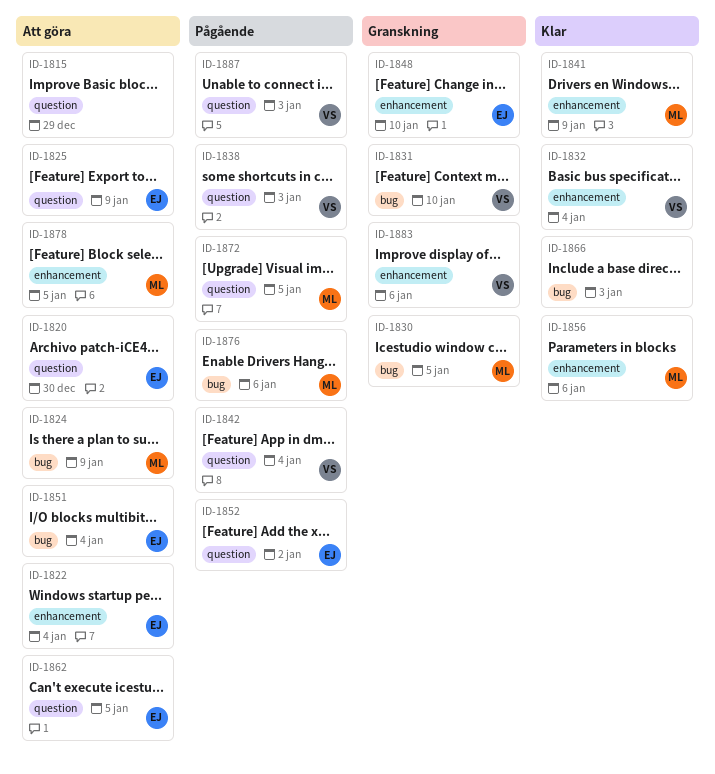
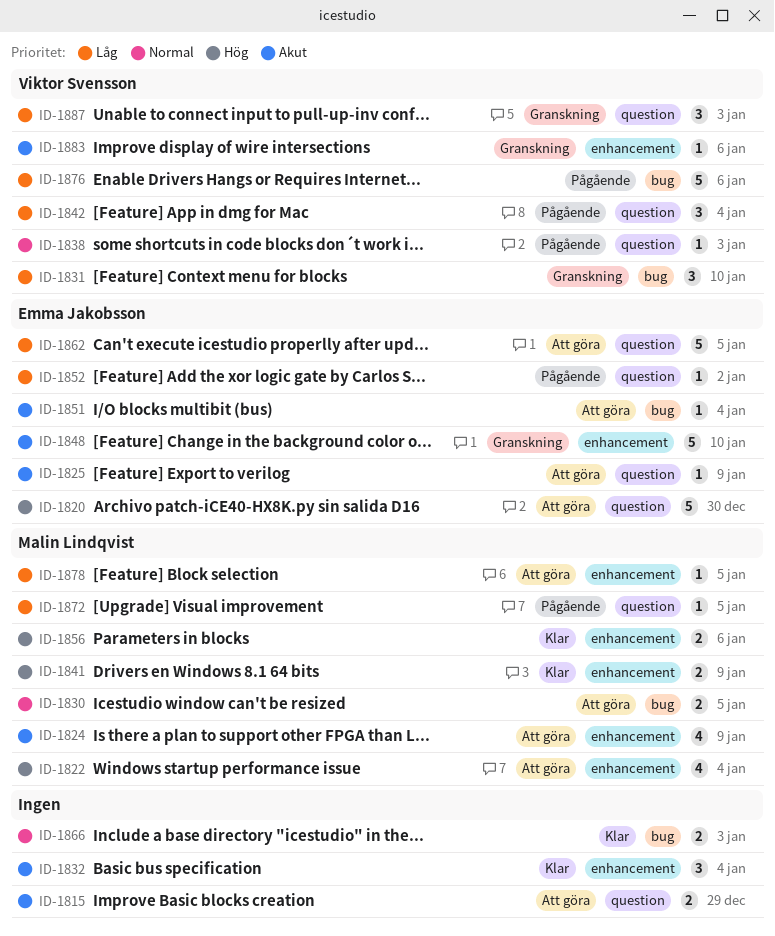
ID-1822, owner: Emma Jakobsson -> Malin Lindqvist
ID-1824, label: bug -> enhancement
ID-1830, status: Granskning -> Att göra
ID-1832, owner: Viktor Svensson -> none
ID-1876, owner: Malin Lindqvist -> Viktor Svensson
ID-1887, status: Pågående -> Granskning

